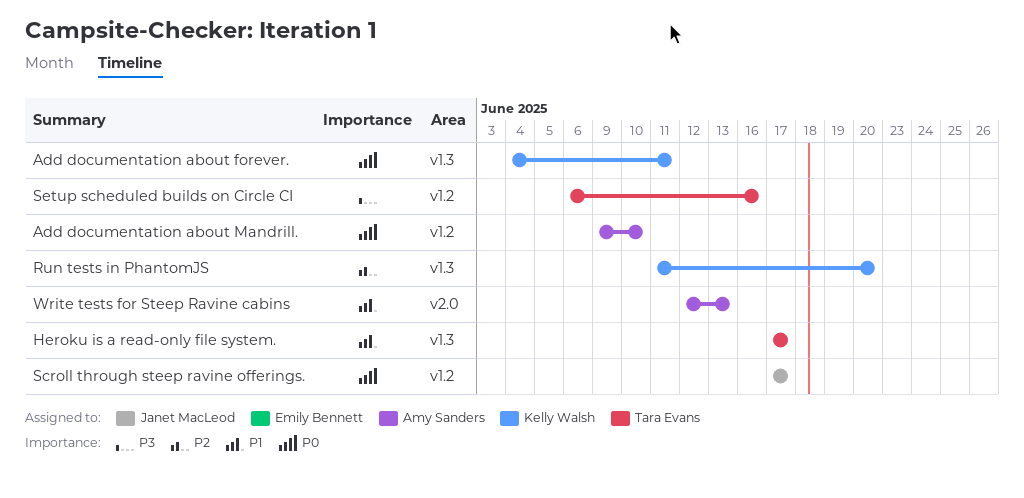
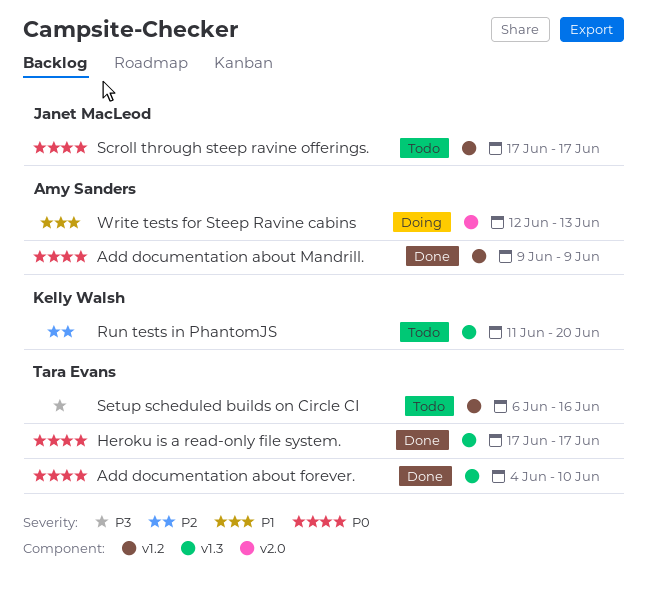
Add documentation about forever., owner: Kelly Walsh -> Tara Evans
Add documentation about forever., due: Jun 11 -> Jun 10
Add documentation about Mandrill., due: Jun 10 -> Jun 9
Heroku is a read-only file system., priority: P1 -> P0

